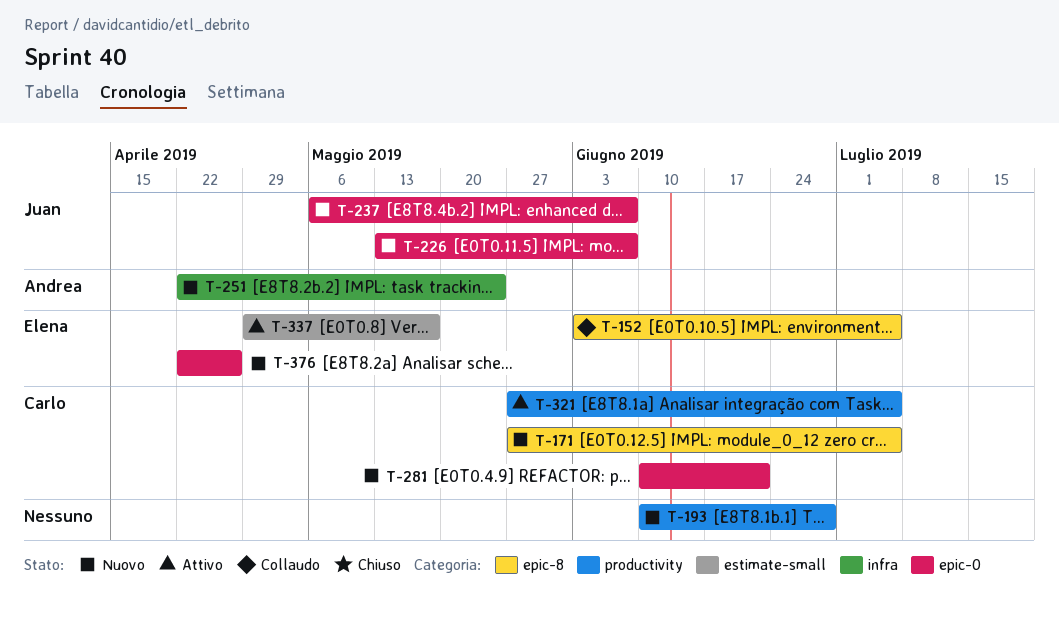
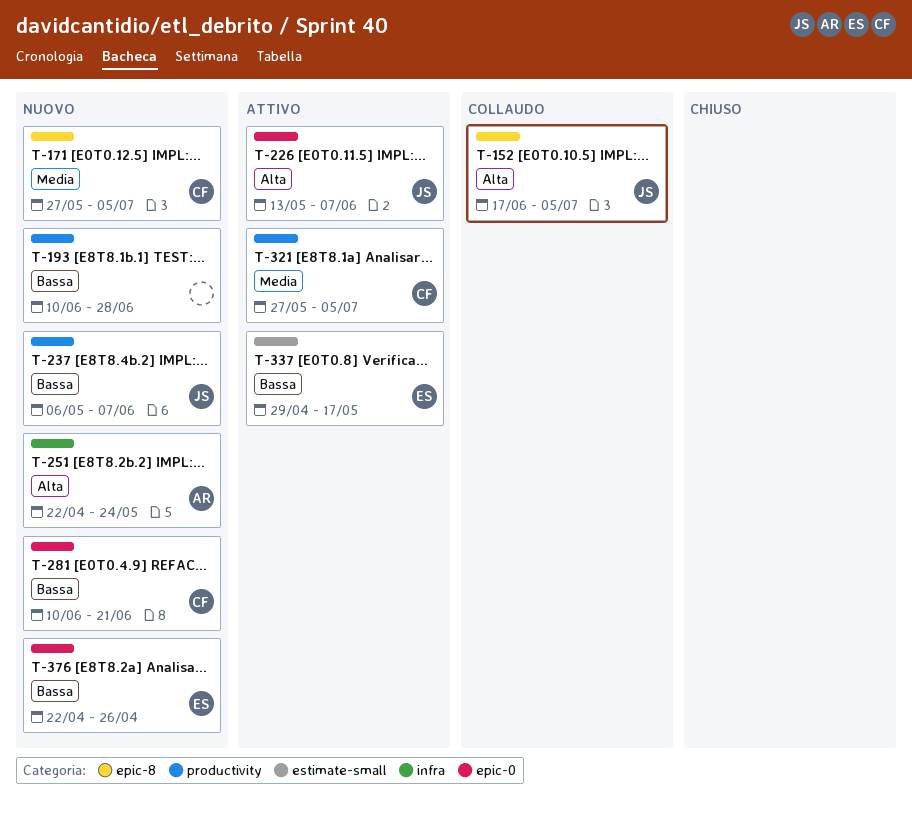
T-152, owner: Elena -> Juan
T-152, start: Jun 3 -> Jun 17
T-226, status: Nuovo -> Attivo
T-237, label: epic-0 -> productivity

